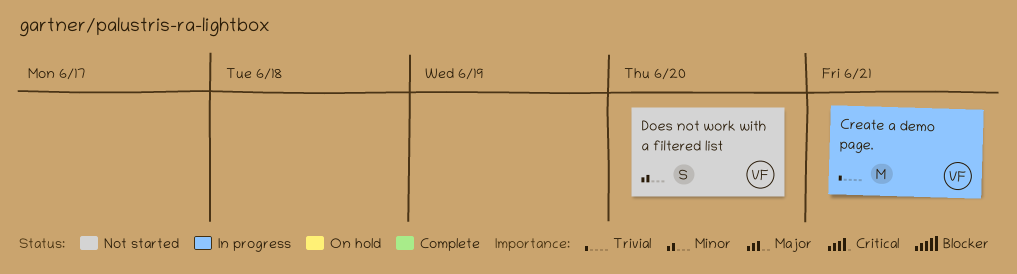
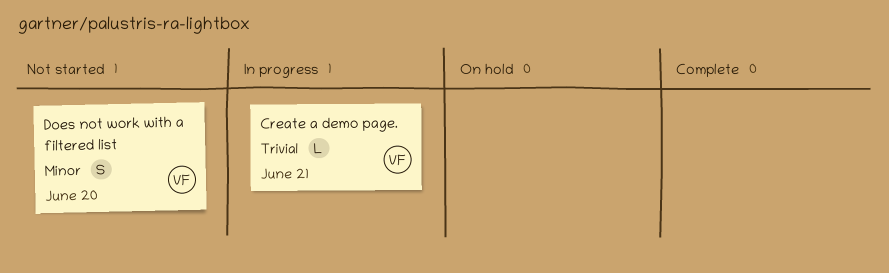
Create a demo page., estimate: M -> L

